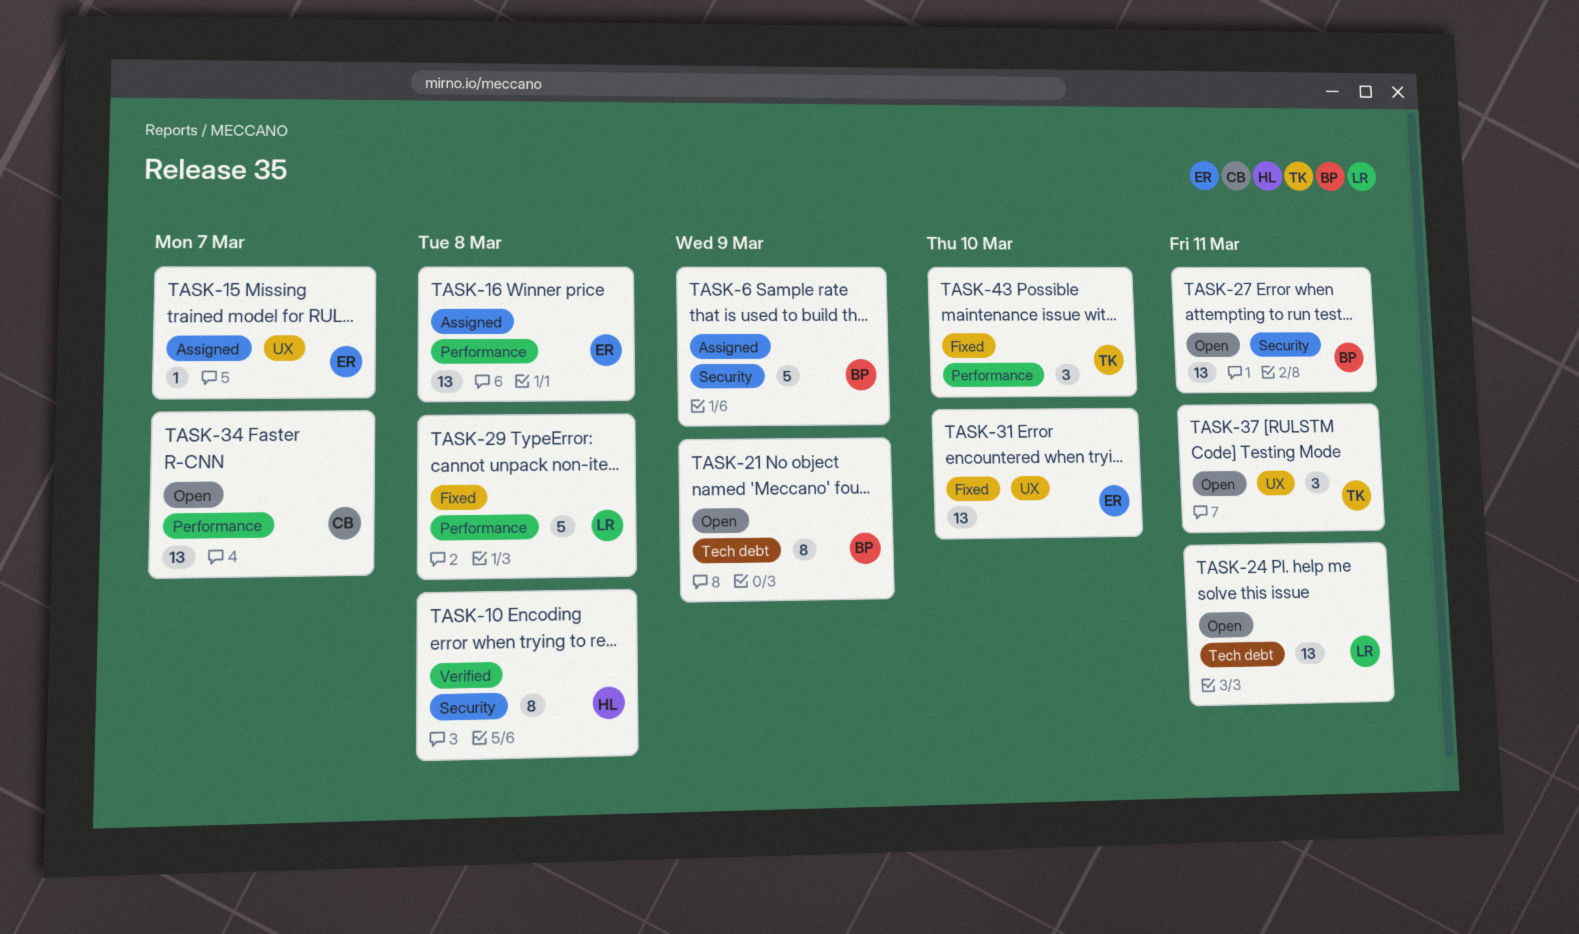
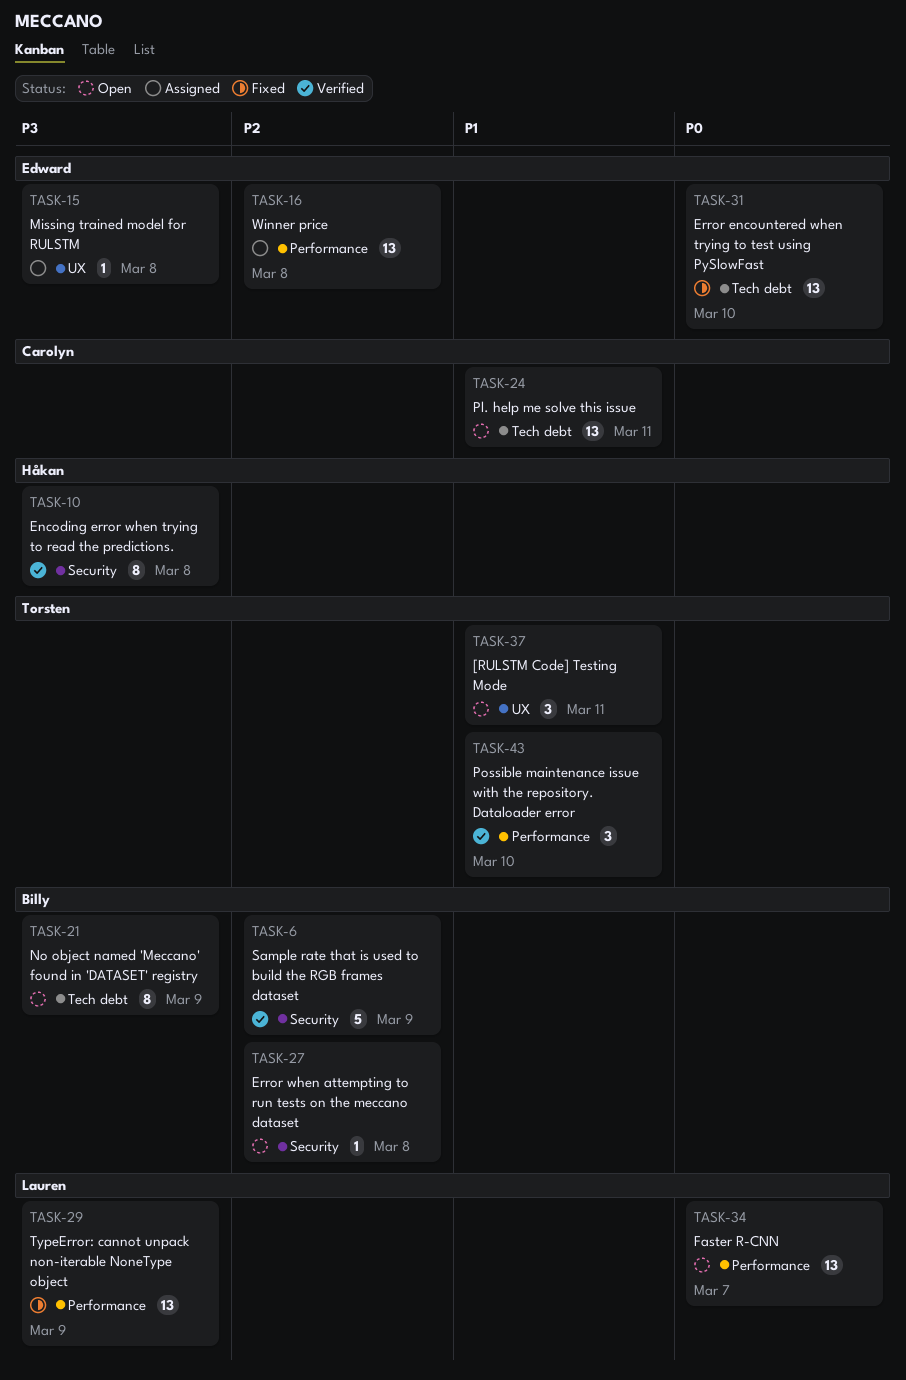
TASK-6, status: Assigned -> Verified
TASK-15, due: Mar 7 -> Mar 8
TASK-24, owner: Lauren -> Carolyn
TASK-27, estimate: 13 -> 1
TASK-27, due: Mar 11 -> Mar 8
TASK-29, estimate: 5 -> 13
TASK-29, due: Mar 8 -> Mar 9
TASK-31, label: UX -> Tech debt
TASK-34, owner: Carolyn -> Lauren
TASK-43, status: Fixed -> Verified

